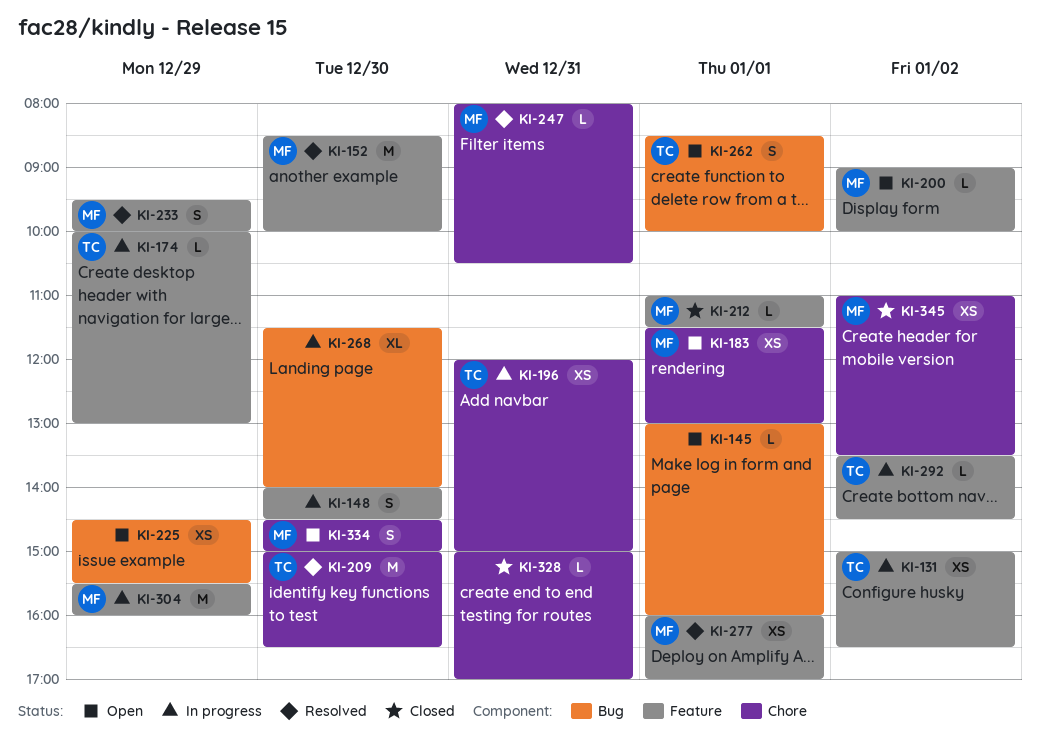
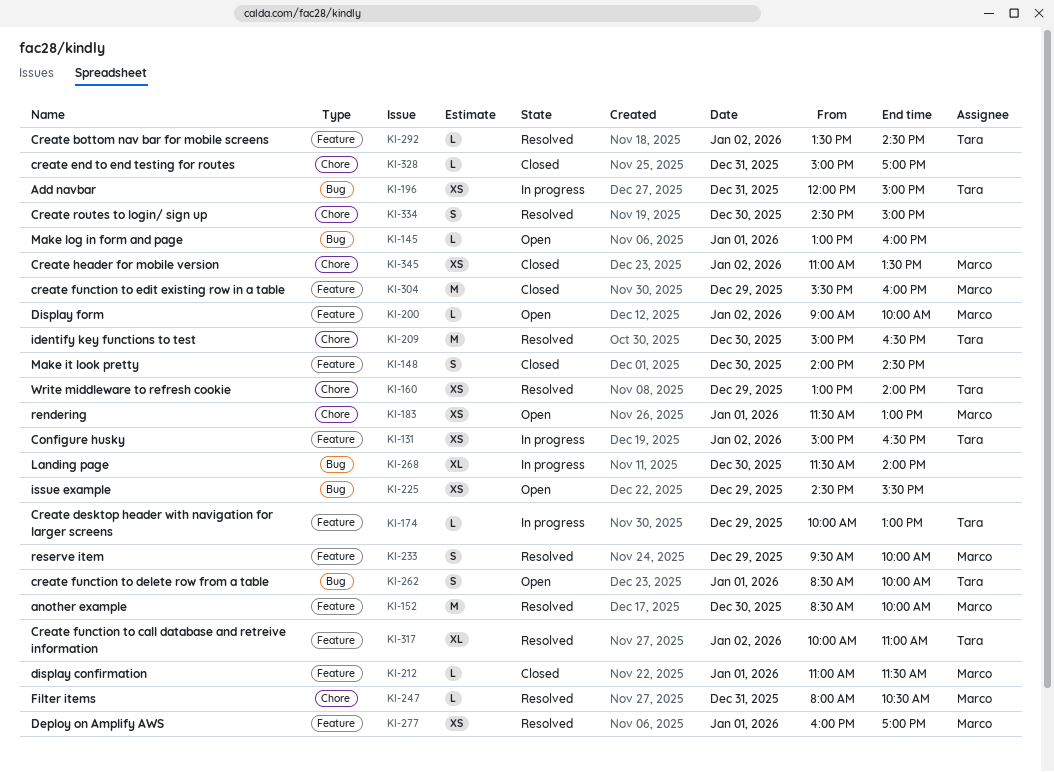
KI-148, status: In progress -> Closed
KI-160: none -> present
KI-196, label: Chore -> Bug
KI-292, status: In progress -> Resolved
KI-304, status: In progress -> Closed
KI-317: none -> present
KI-334, status: Open -> Resolved
KI-334, owner: Marco -> none

